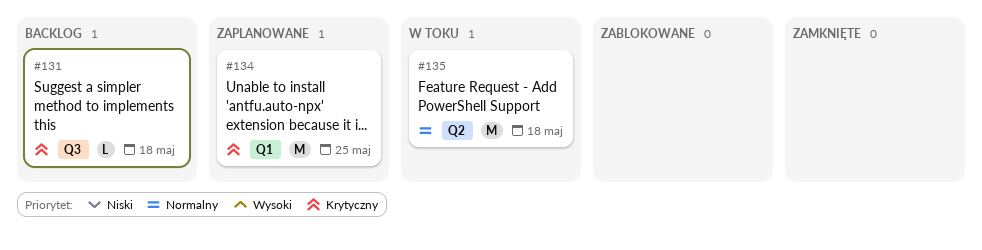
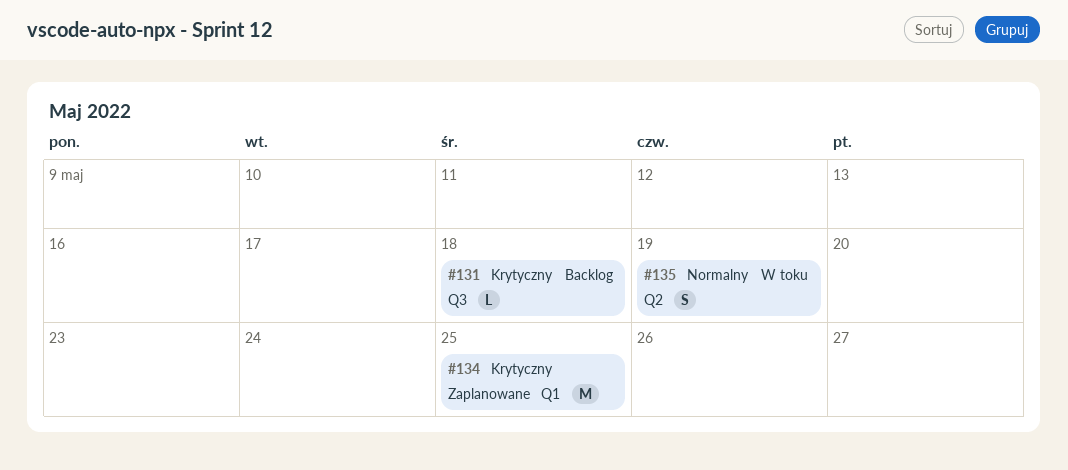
#135, estimate: M -> S
#135, due: May 18 -> May 19

